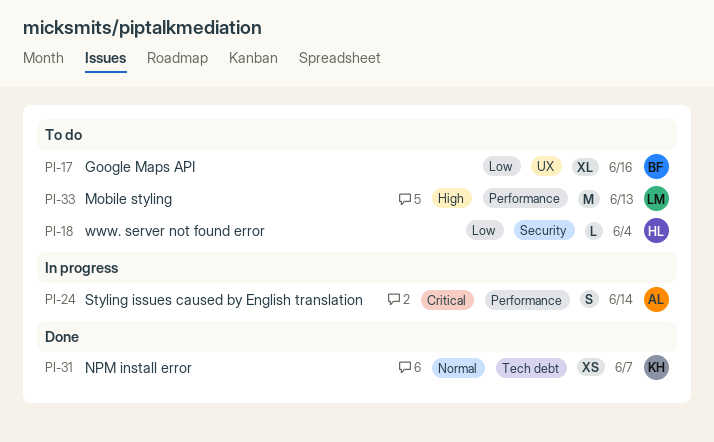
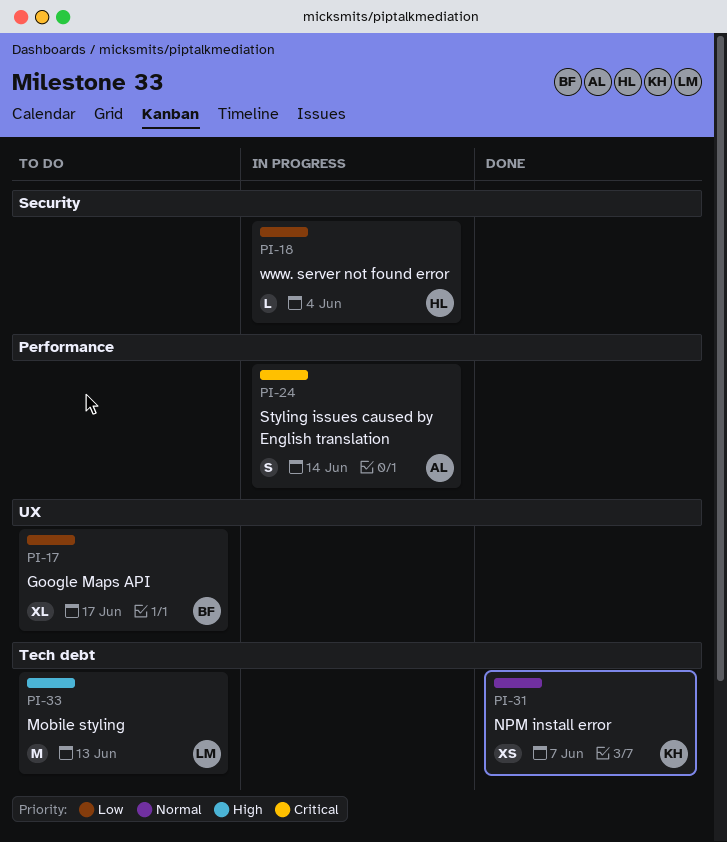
PI-17, due: Jun 16 -> Jun 17
PI-18, status: To do -> In progress
PI-33, label: Performance -> Tech debt

